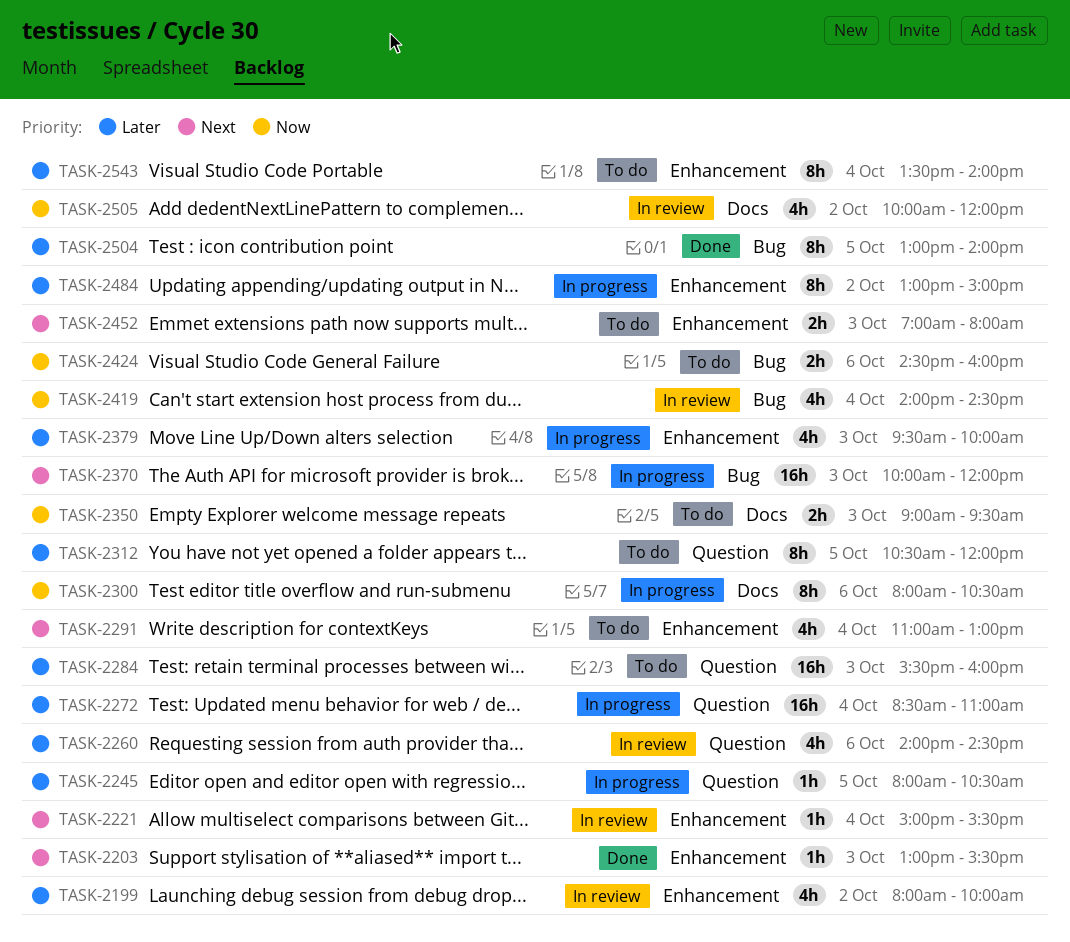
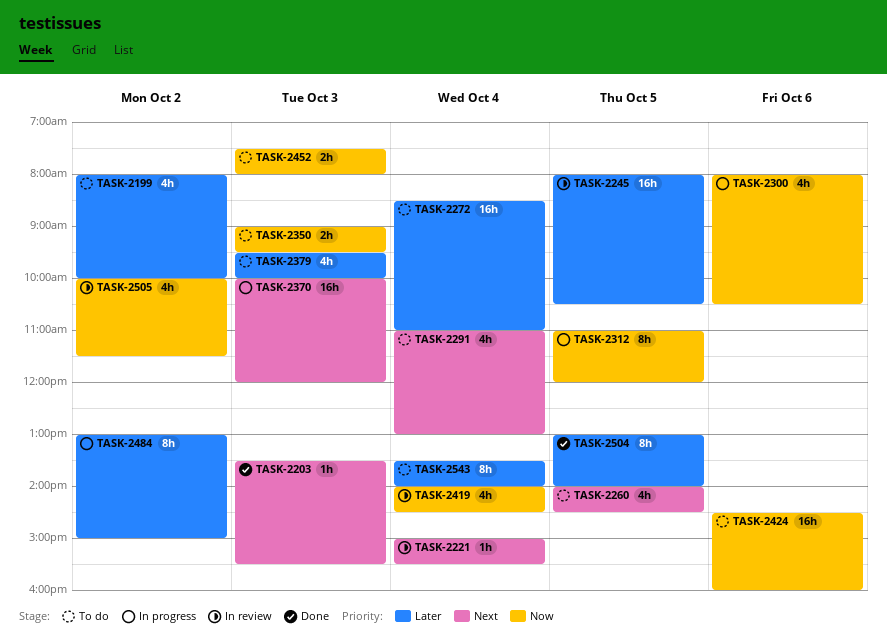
TASK-2199, status: In review -> To do
TASK-2203, begins: 13:00 -> 13:30
TASK-2245, status: In progress -> In review
TASK-2245, estimate: 1h -> 16h
TASK-2260, status: In review -> To do
TASK-2260, priority: Later -> Next
TASK-2260, day: Oct 6 -> Oct 5
TASK-2272, status: In progress -> To do
TASK-2284: present -> none
TASK-2300, estimate: 8h -> 4h
TASK-2312, status: To do -> In progress
TASK-2312, priority: Later -> Now
TASK-2312, begins: 10:30 -> 11:00
TASK-2379, status: In progress -> To do
TASK-2424, estimate: 2h -> 16h
TASK-2452, priority: Next -> Now
TASK-2452, begins: 07:00 -> 07:30
TASK-2505, ends: 12:00 -> 11:30

